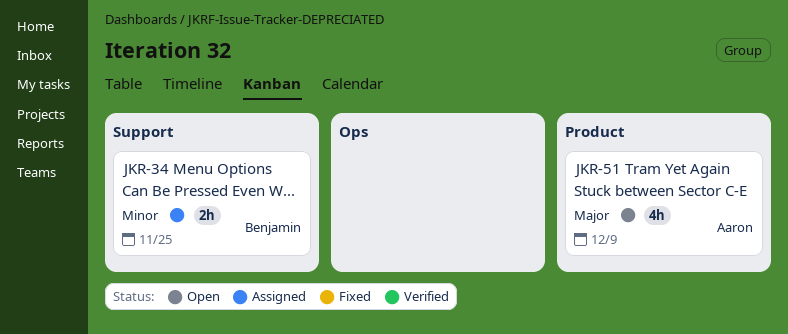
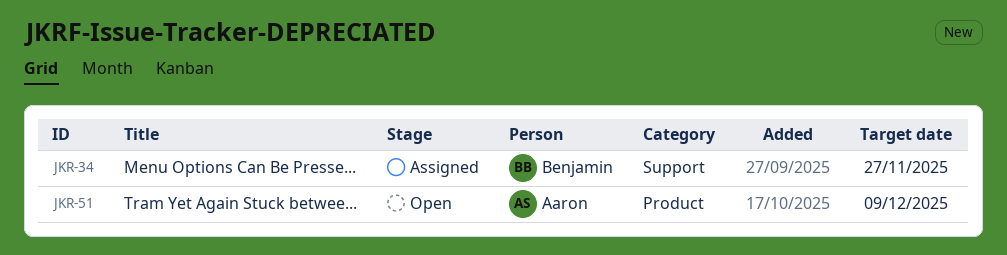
JKR-34, due: Nov 25 -> Nov 27

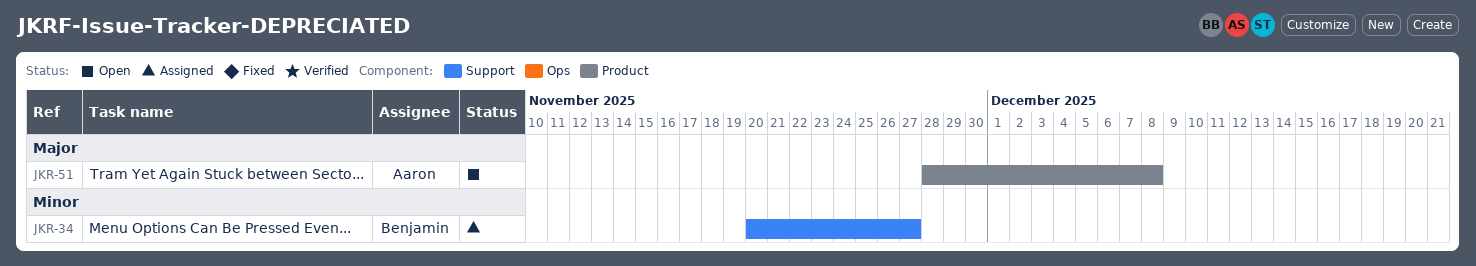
JKR-51, due: Dec 9 -> Dec 8

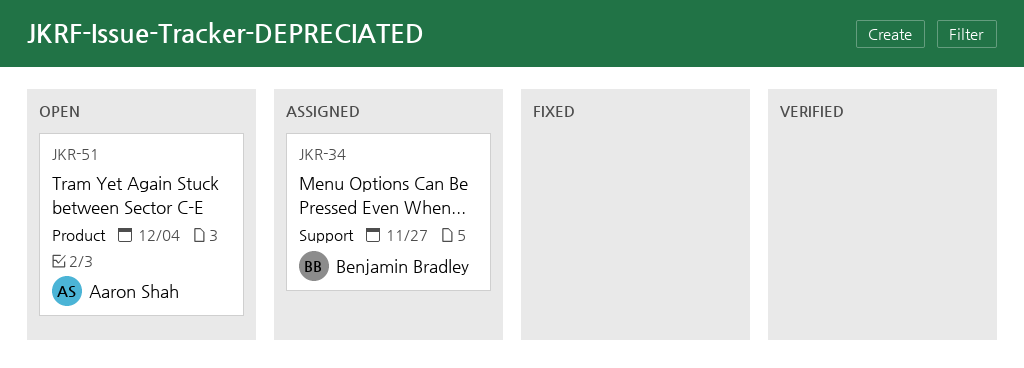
JKR-51, due: Dec 8 -> Dec 4

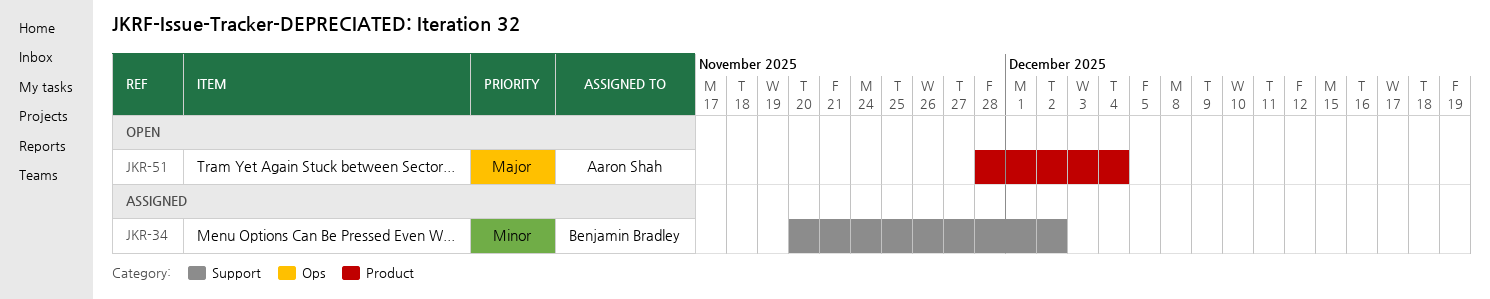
JKR-34, due: Nov 27 -> Dec 2

